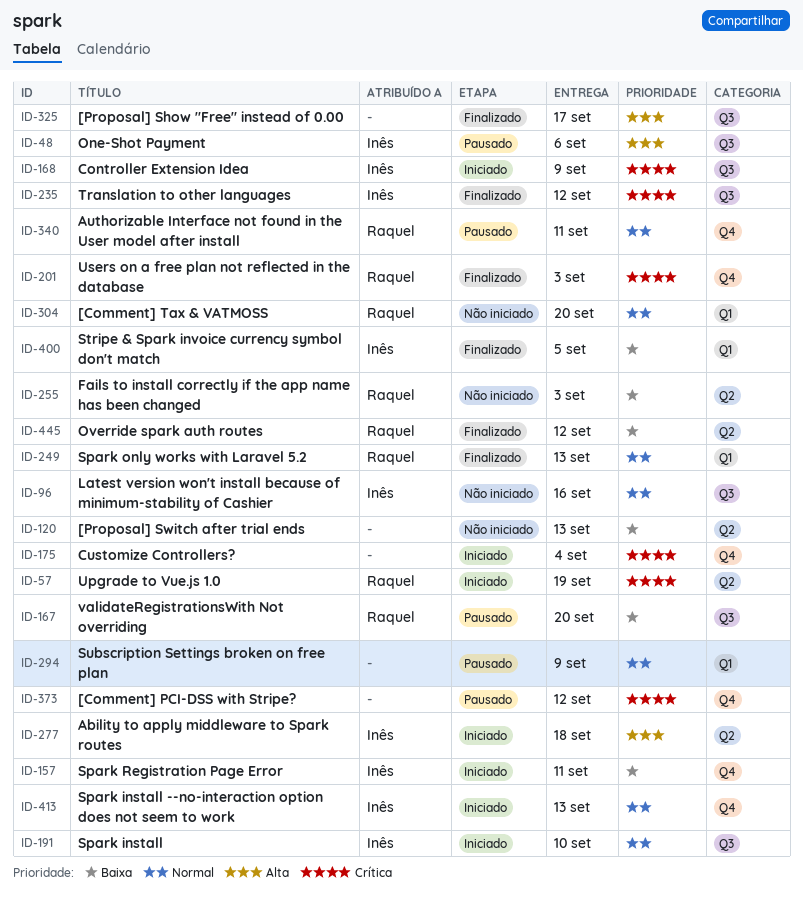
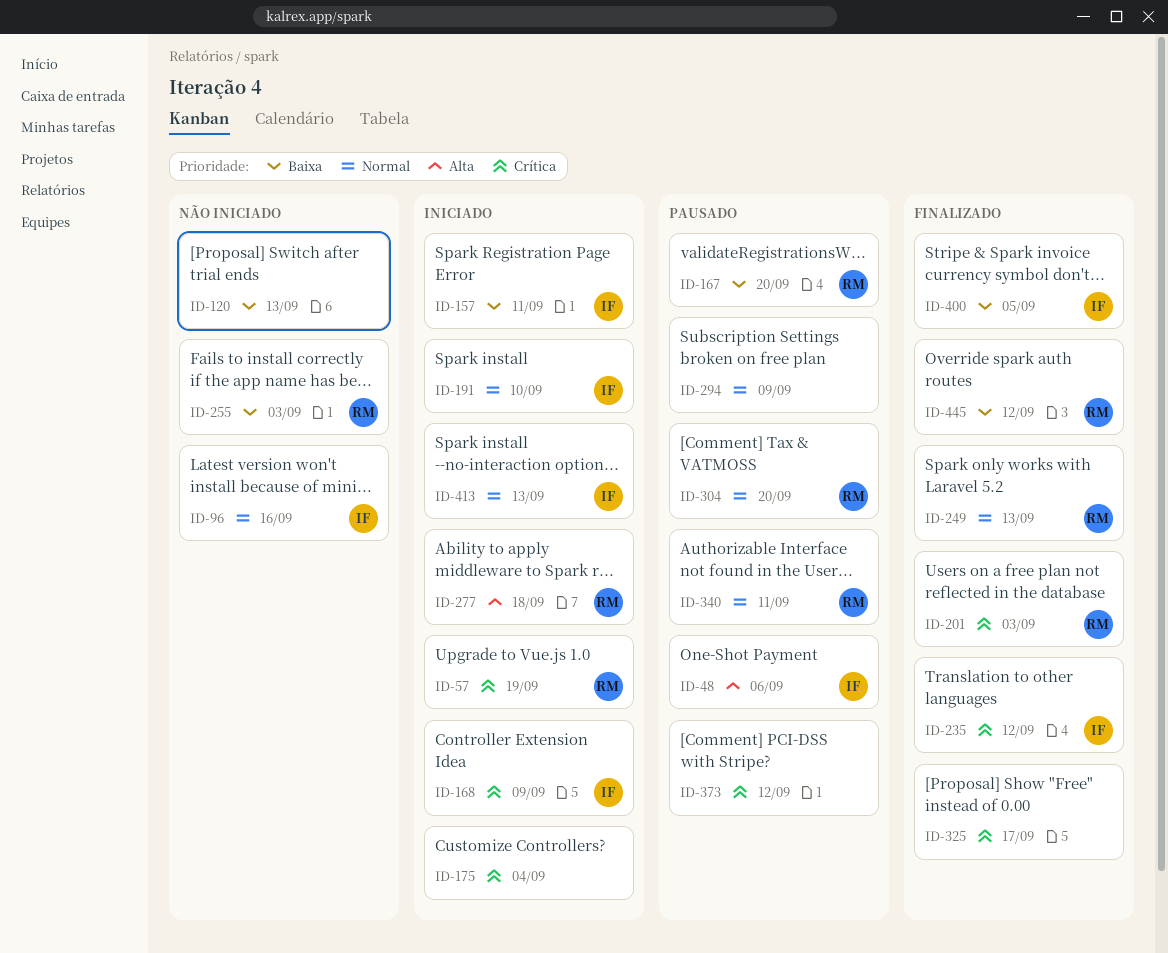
ID-277, owner: Inês -> Raquel
ID-304, status: Não iniciado -> Pausado
ID-325, priority: Alta -> Crítica

